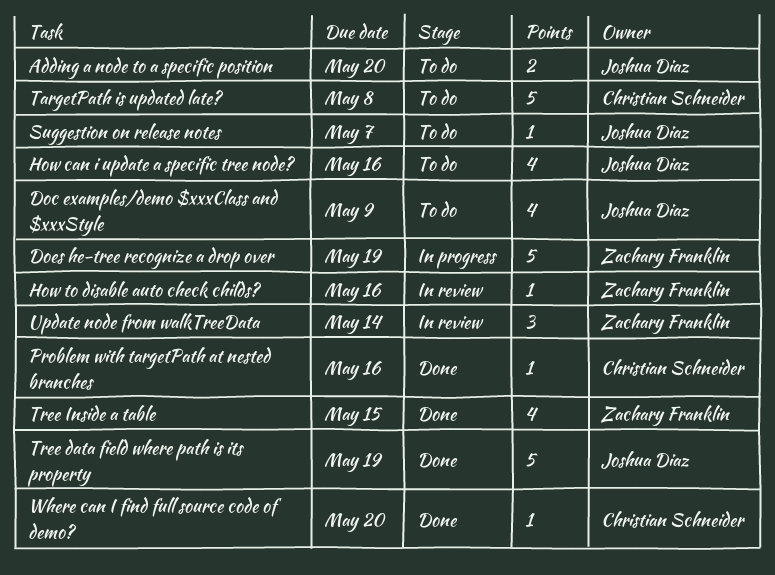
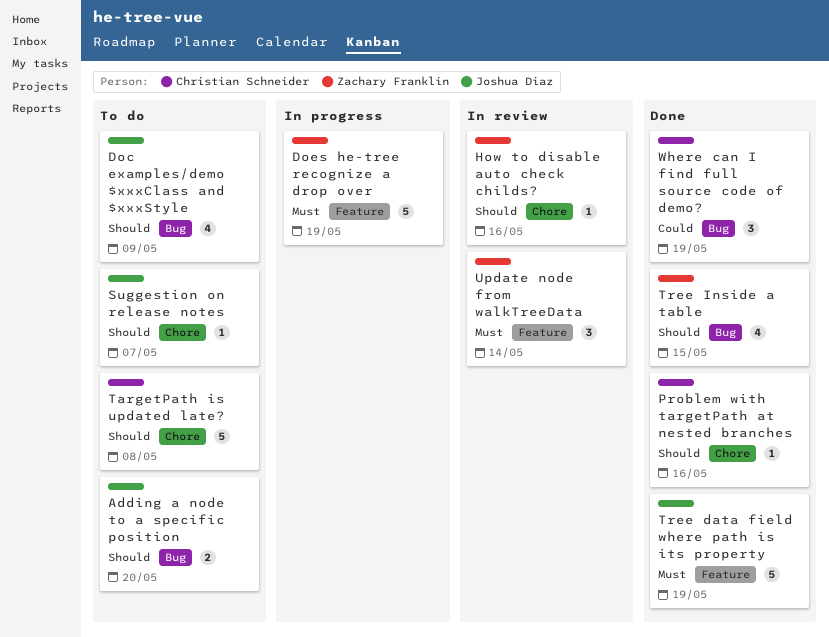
How can i update a specific tree node?: present -> none
Where can I find full source code of demo?, estimate: 1 -> 3
Where can I find full source code of demo?, due: May 20 -> May 19

